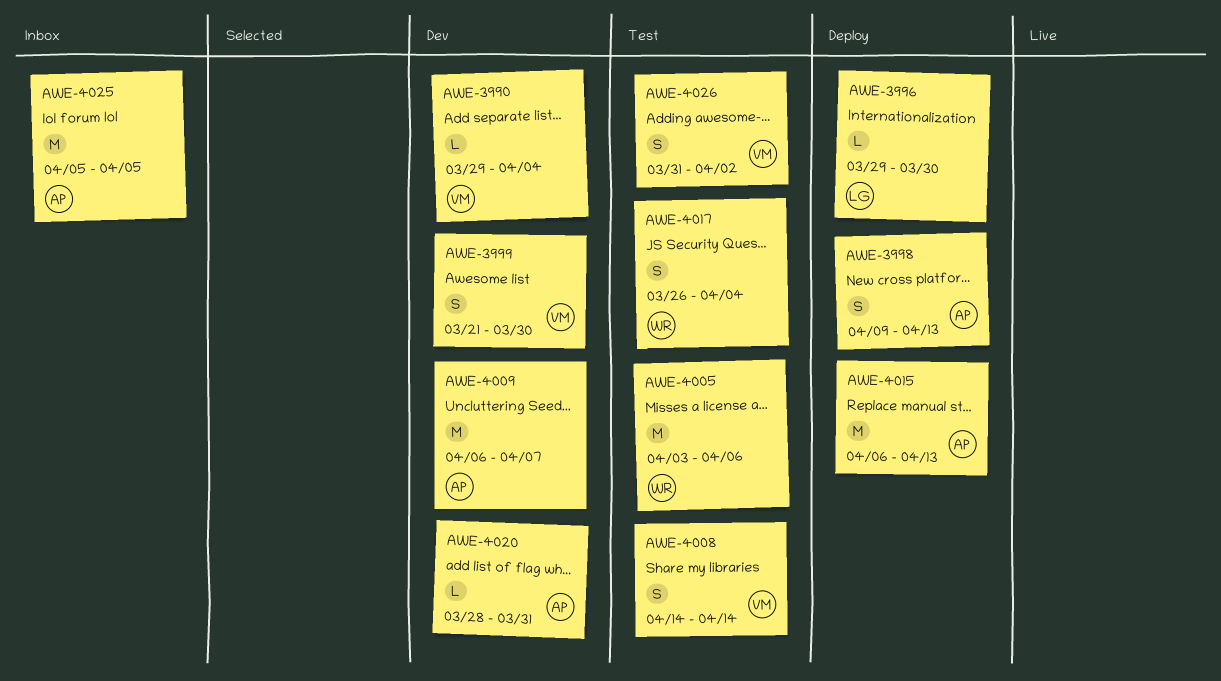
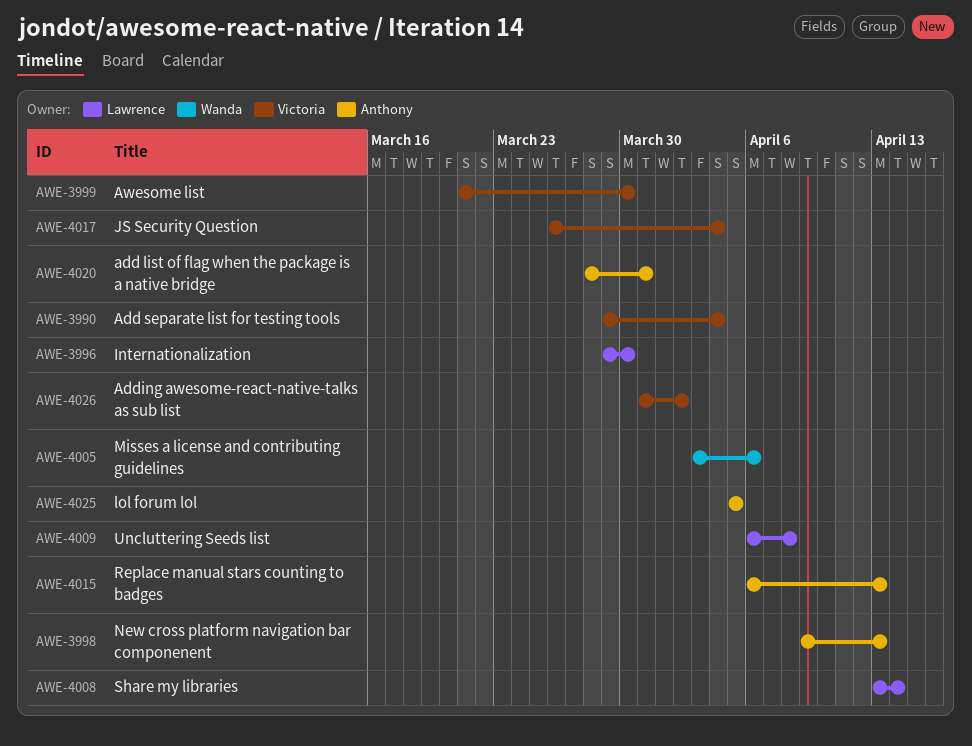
AWE-4008, owner: Victoria -> Lawrence
AWE-4008, start: Apr 14 -> Apr 13
AWE-4009, owner: Anthony -> Lawrence
AWE-4009, due: Apr 7 -> Apr 8
AWE-4017, owner: Wanda -> Victoria

